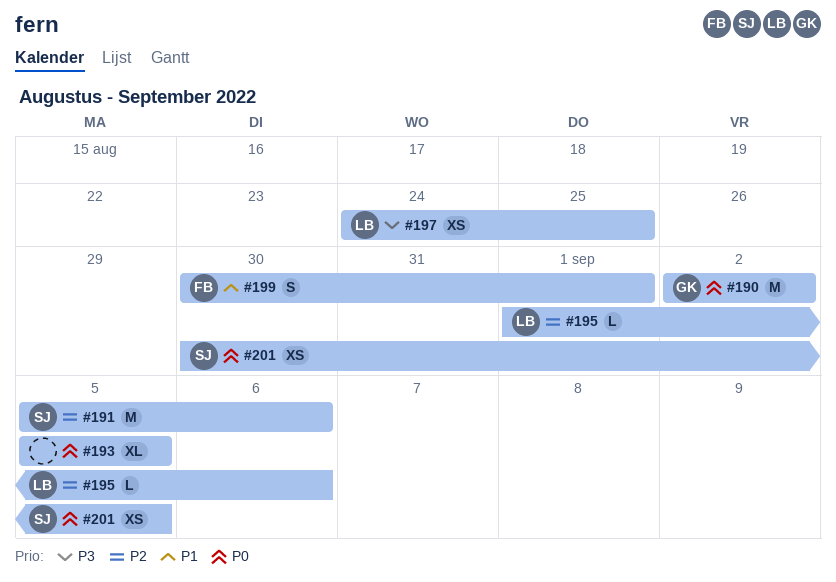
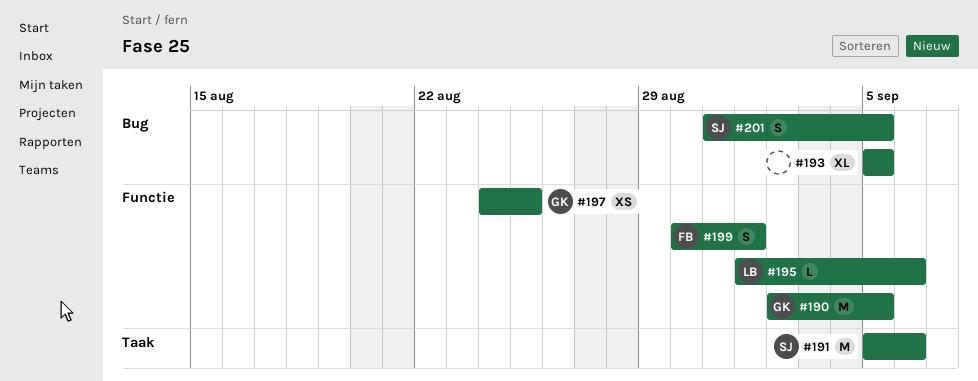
#190, due: Sep 2 -> Sep 5
#197, owner: LB -> GK
#201, estimate: XS -> S
#201, start: Aug 30 -> Aug 31

